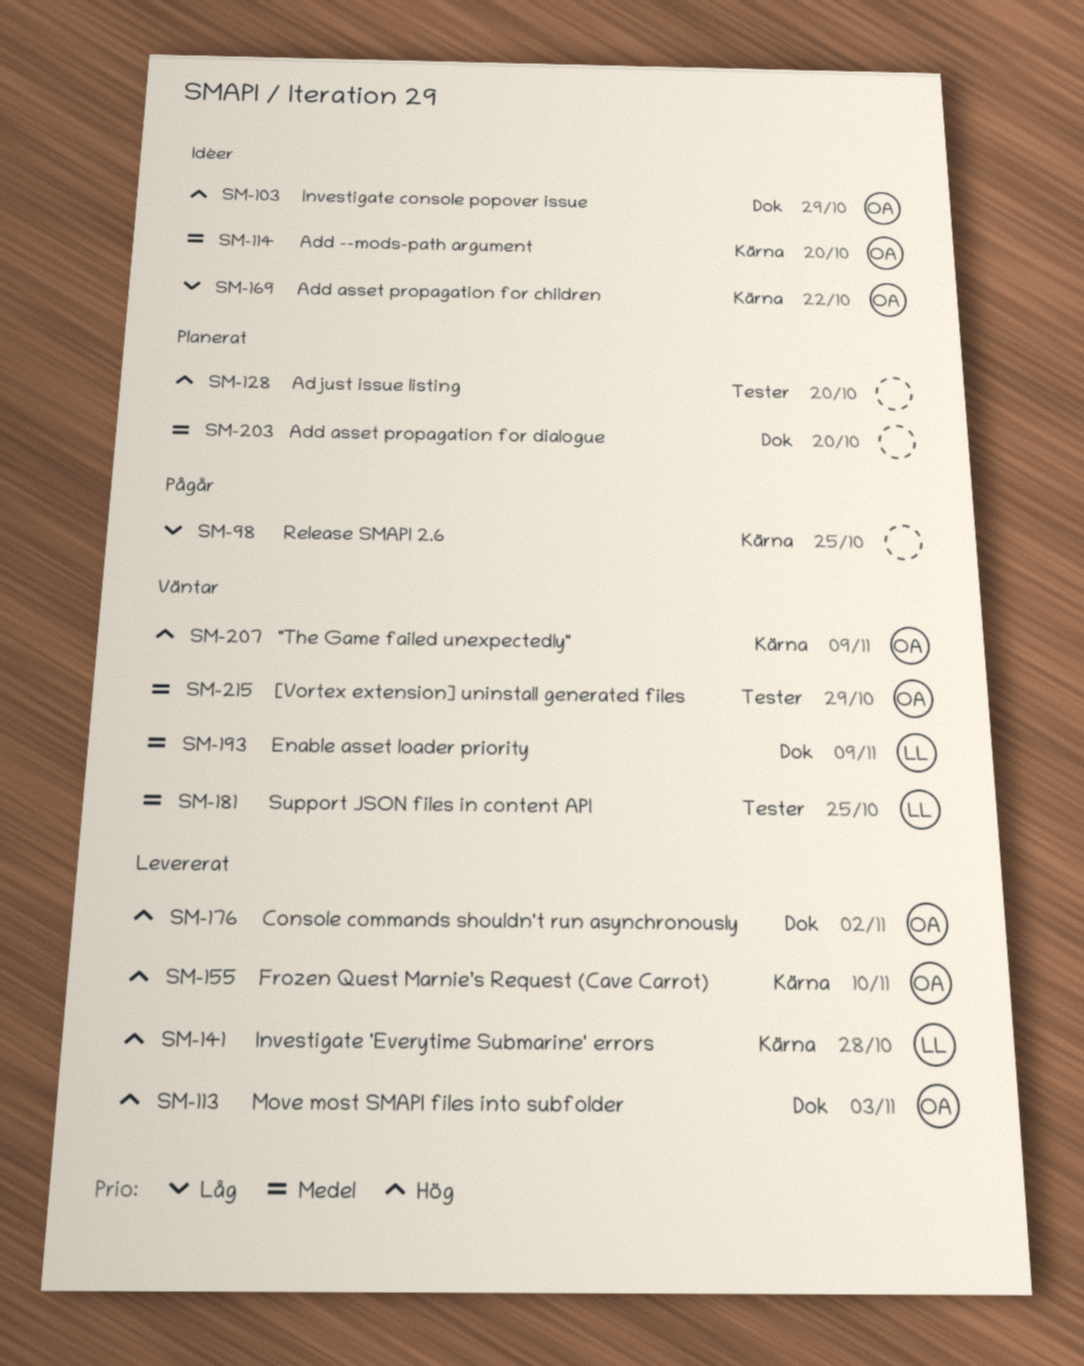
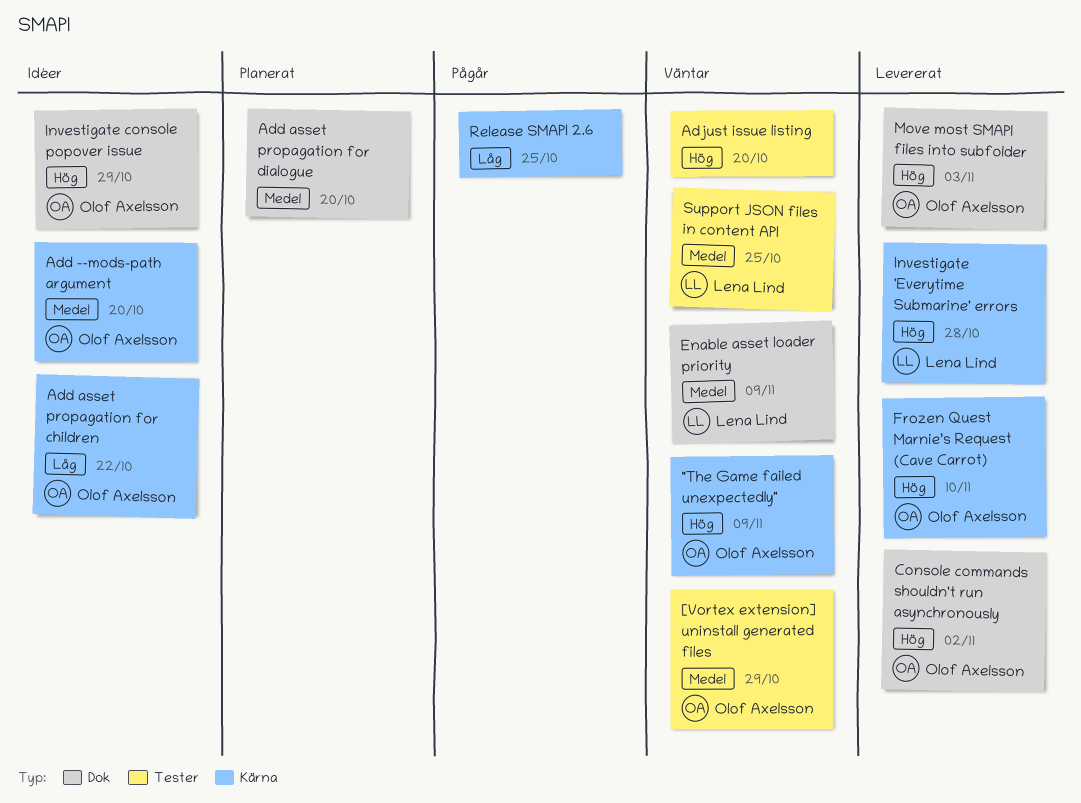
Adjust issue listing, status: Planerat -> Väntar

